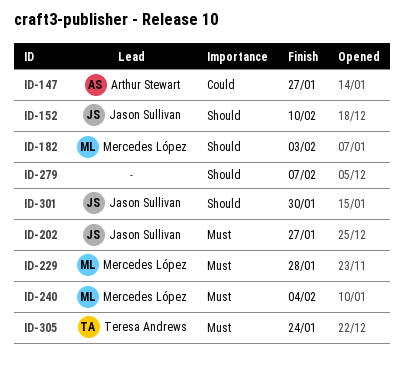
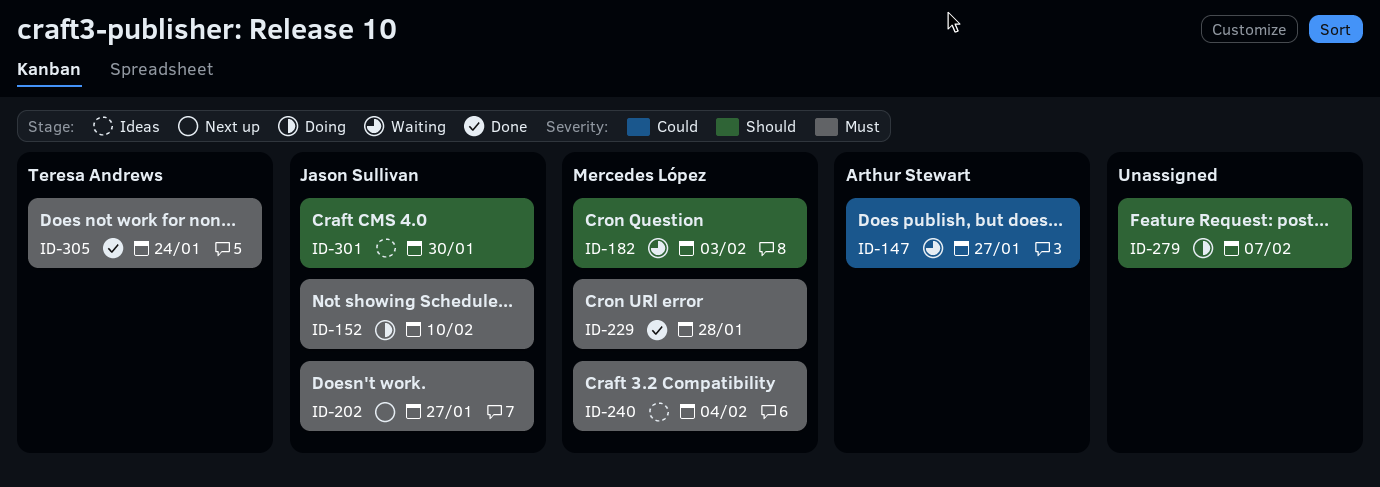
ID-152, priority: Should -> Must

